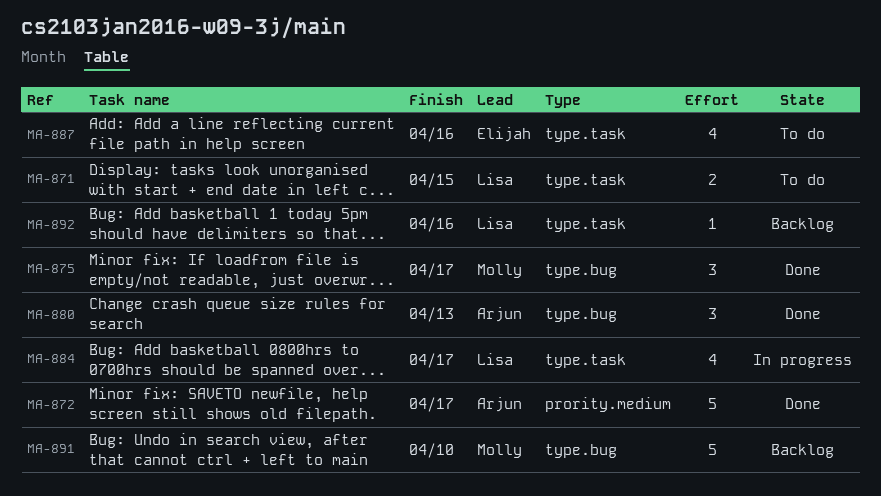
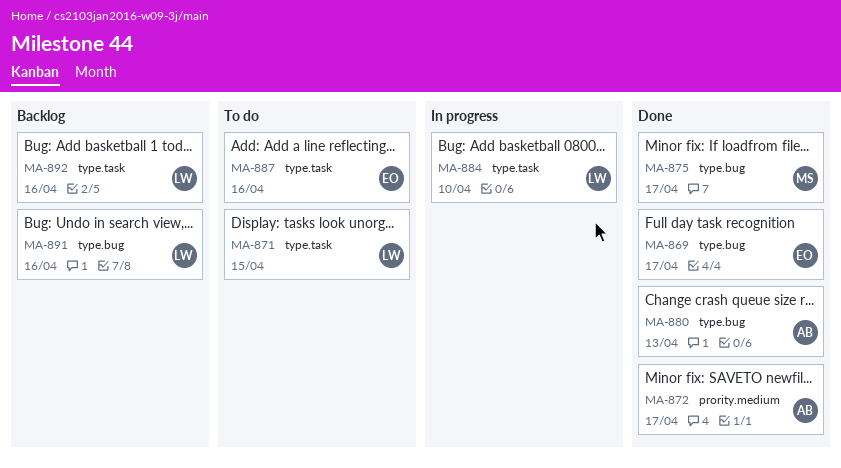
MA-869: none -> present
MA-884, due: Apr 17 -> Apr 10
MA-891, owner: Molly -> Lisa
MA-891, due: Apr 10 -> Apr 16

